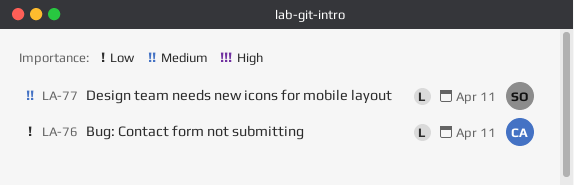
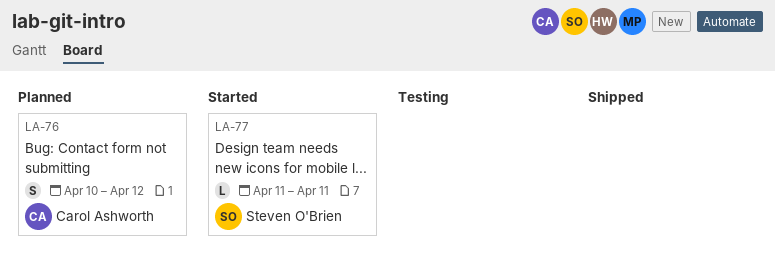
LA-76, estimate: L -> S
LA-76, due: Apr 11 -> Apr 12

